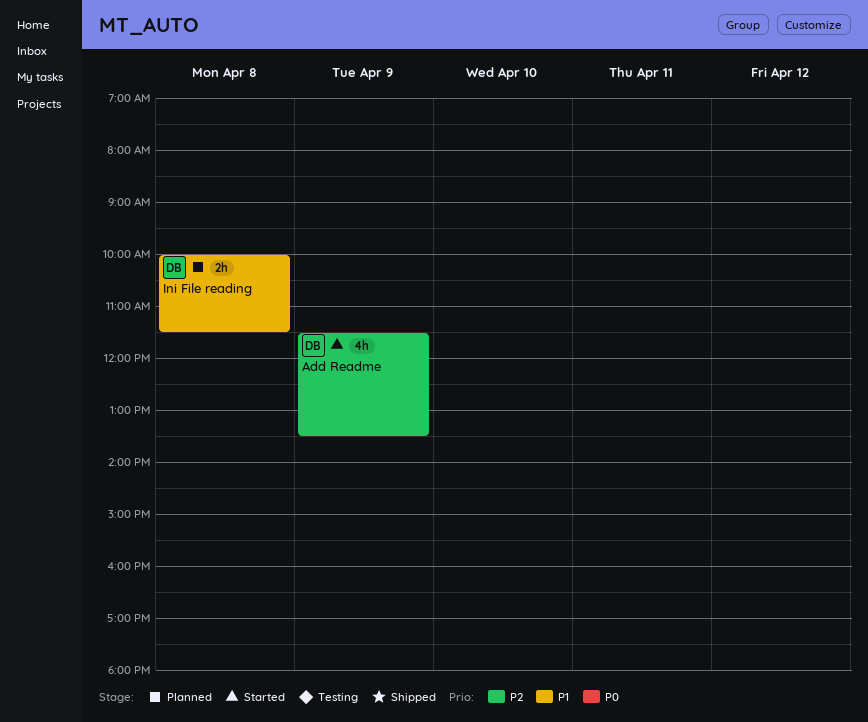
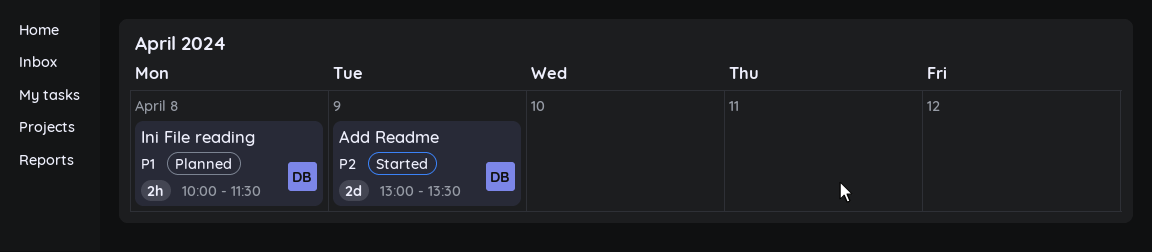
Add Readme, estimate: 4h -> 2d
Add Readme, begins: 11:30 -> 13:00

